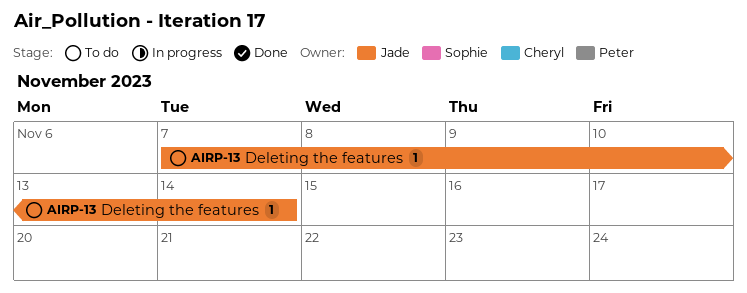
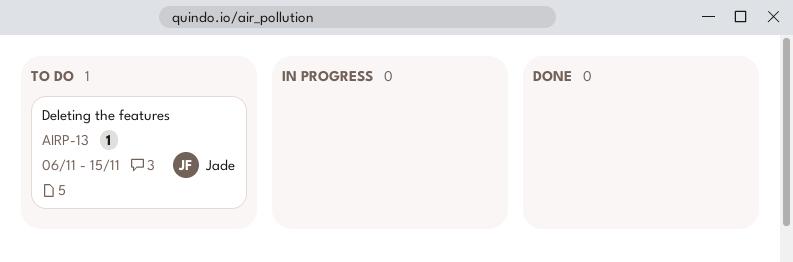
AIRP-13, start: Nov 7 -> Nov 6
AIRP-13, due: Nov 14 -> Nov 15

